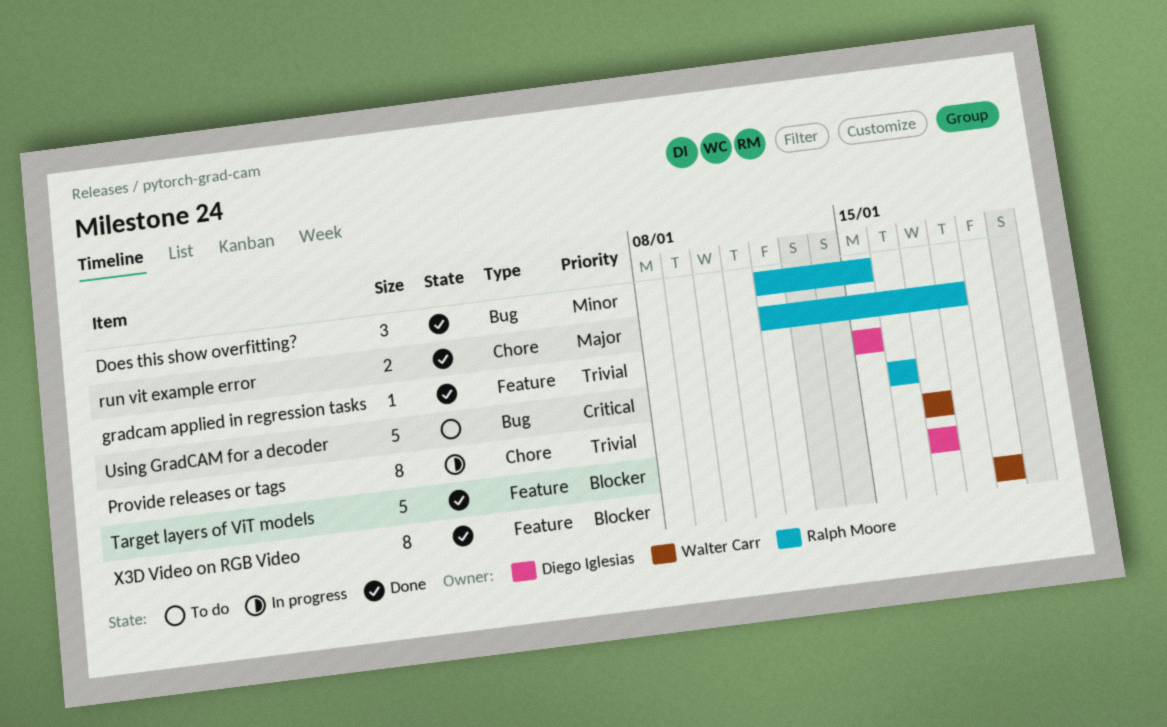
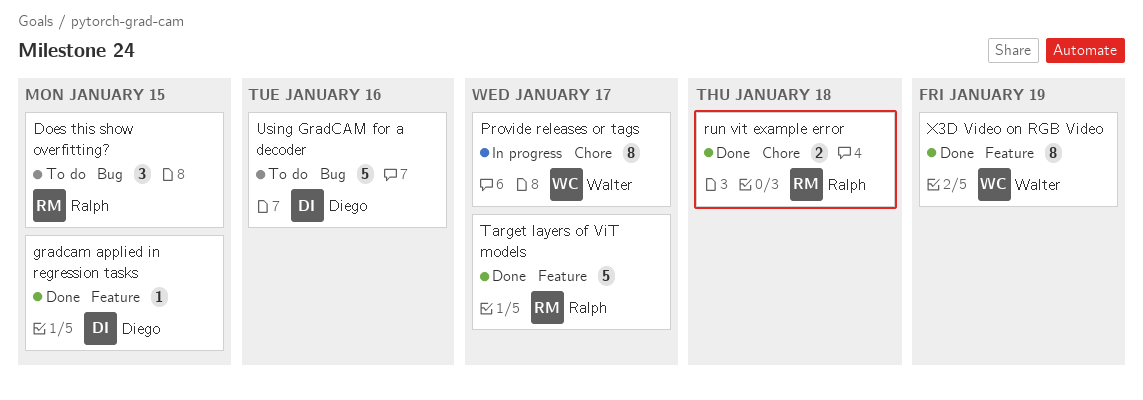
Does this show overfitting?, status: Done -> To do
Target layers of ViT models, owner: Diego Iglesias -> Ralph Moore
Using GradCAM for a decoder, owner: Ralph Moore -> Diego Iglesias

